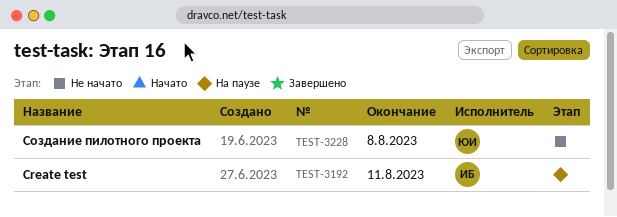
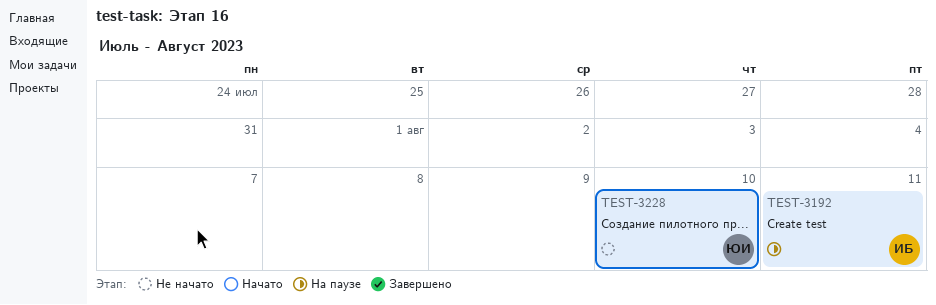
TEST-3228, due: Aug 8 -> Aug 10

